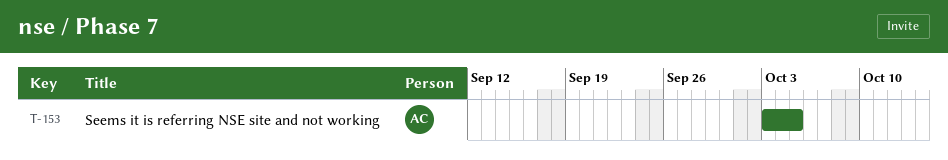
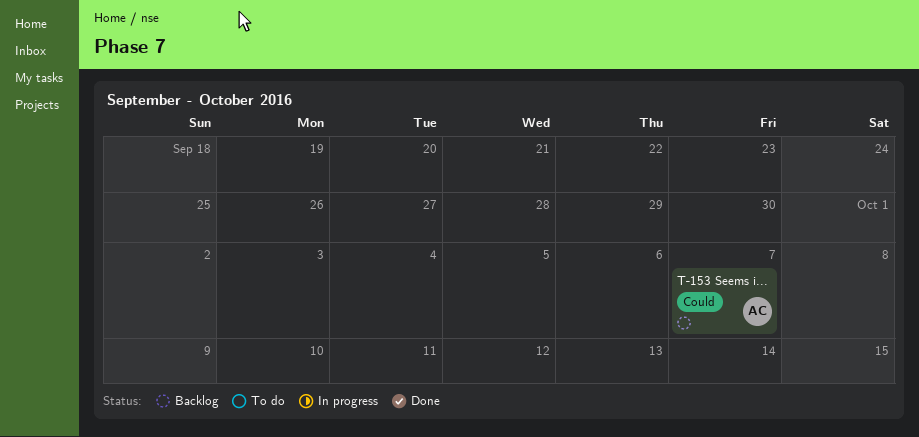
T-153, due: Oct 5 -> Oct 7

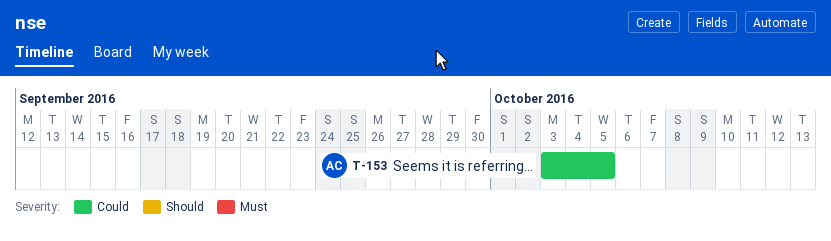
T-153, due: Oct 7 -> Oct 5

